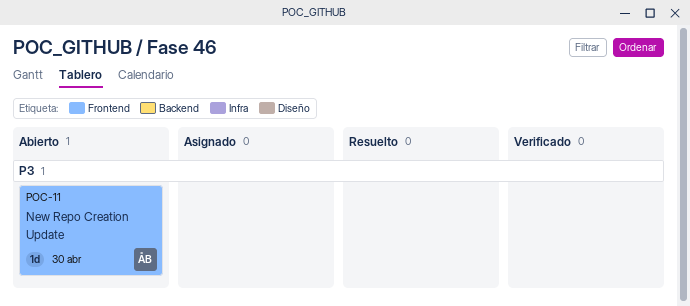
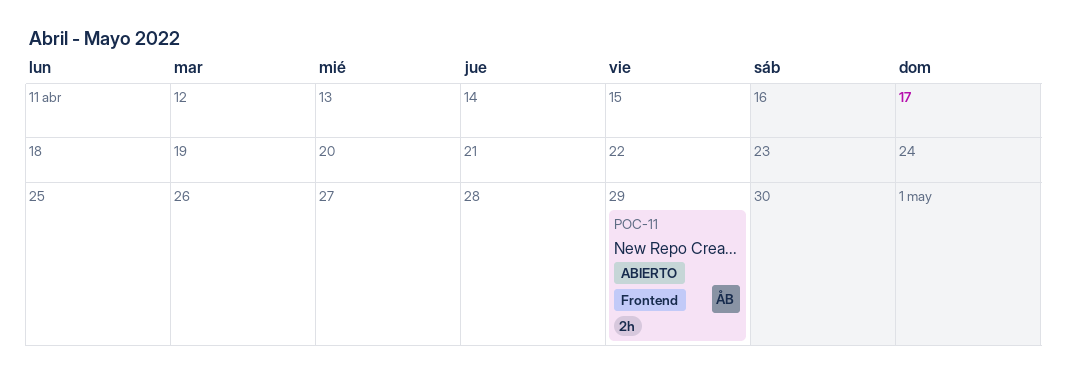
POC-11, estimate: 1d -> 2h
POC-11, due: Apr 30 -> Apr 29

